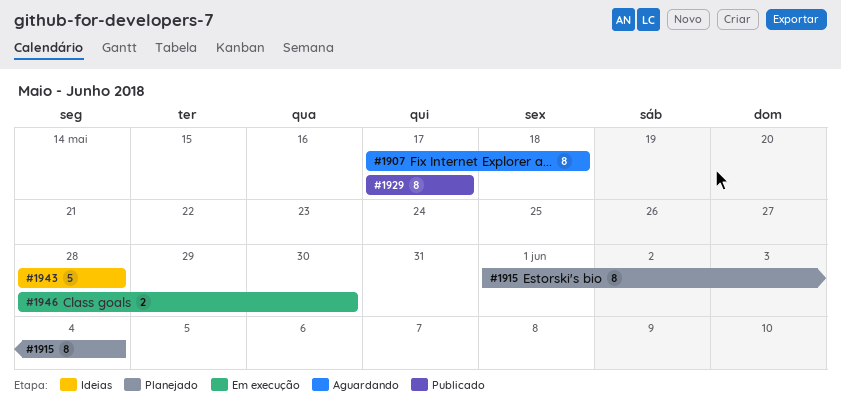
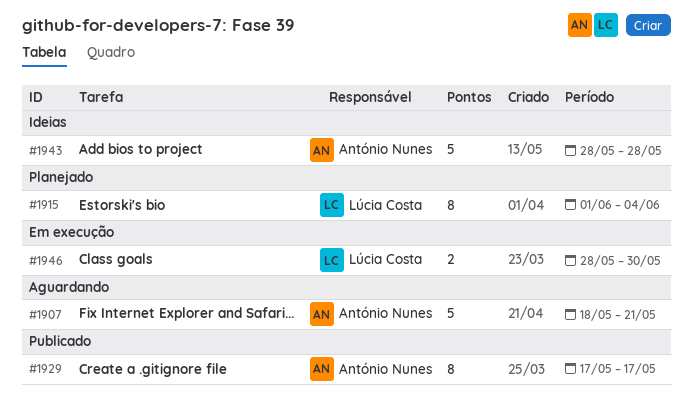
#1907, estimate: 8 -> 5
#1907, start: May 17 -> May 18
#1907, due: May 18 -> May 21

